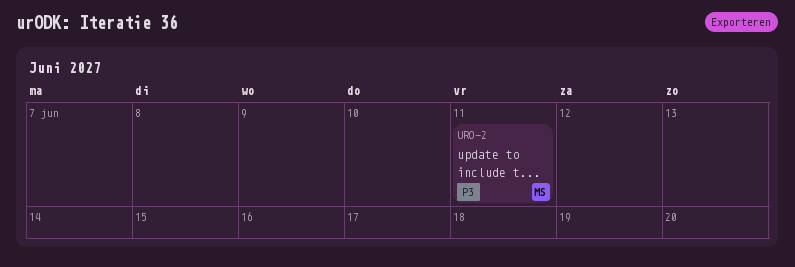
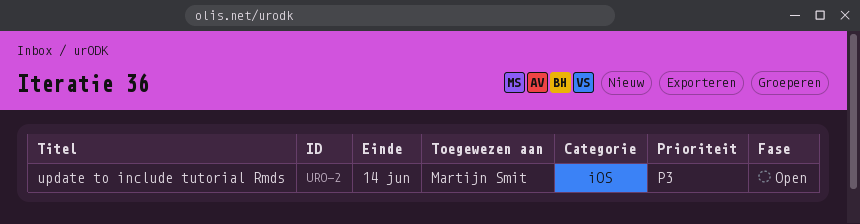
URO-2, due: Jun 11 -> Jun 14

